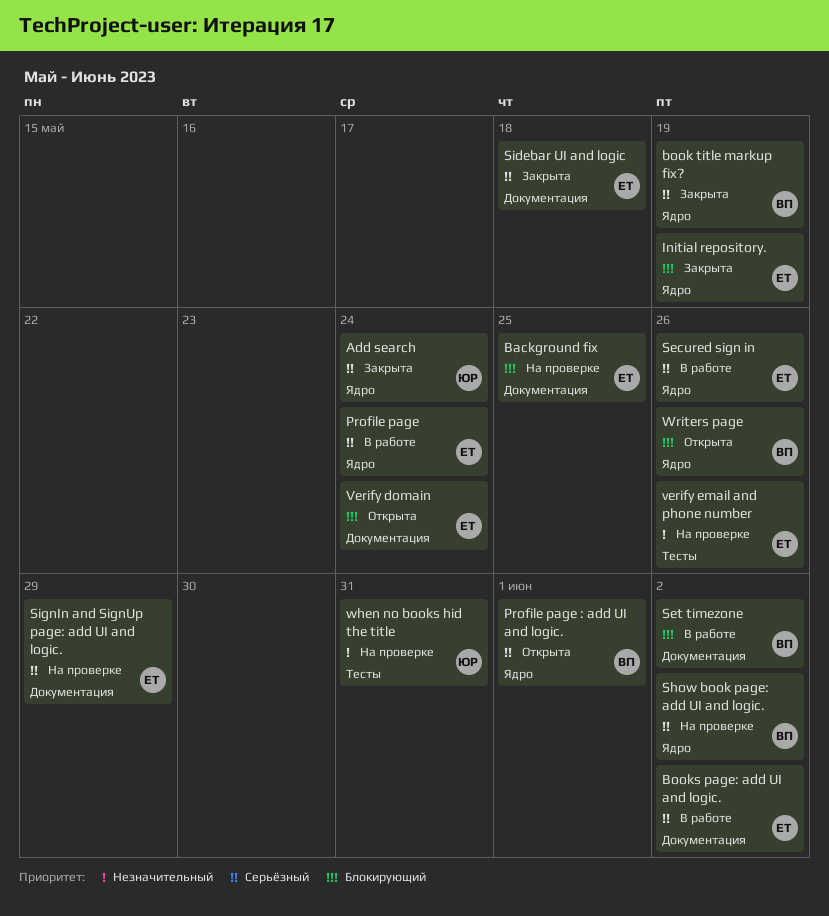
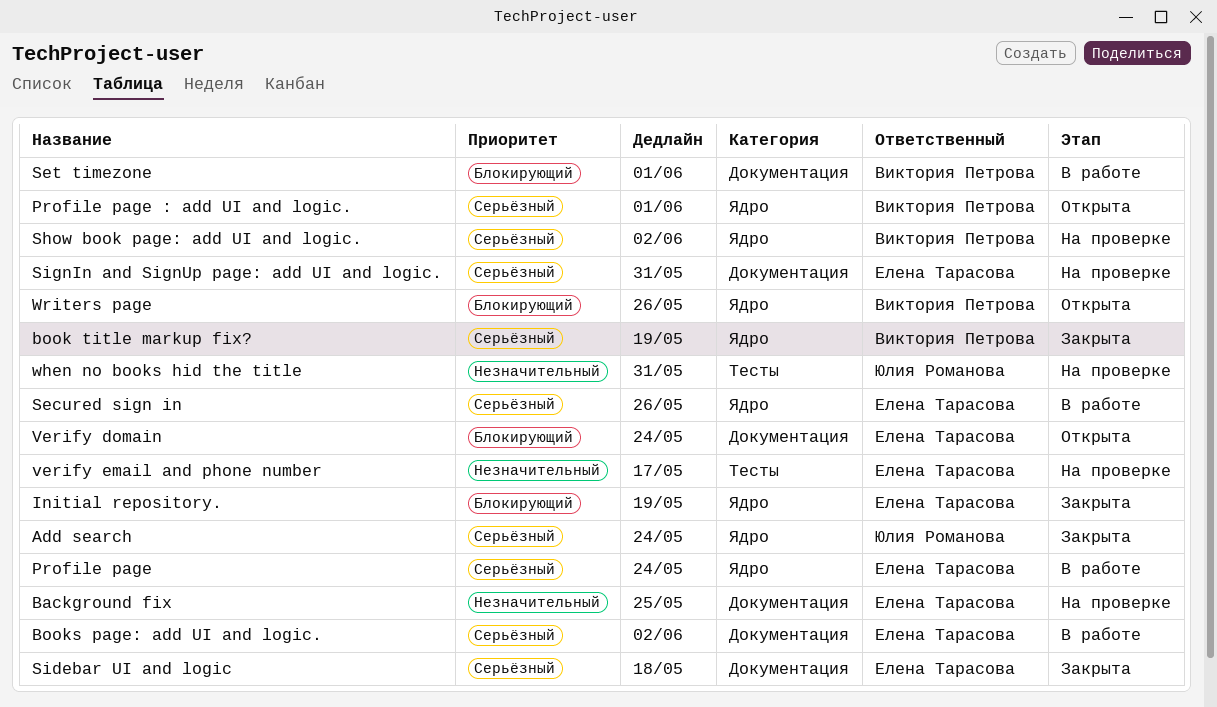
Background fix, priority: Блокирующий -> Незначительный
Set timezone, due: Jun 2 -> Jun 1
SignIn and SignUp page: add UI and logic., due: May 29 -> May 31
verify email and phone number, due: May 26 -> May 17

